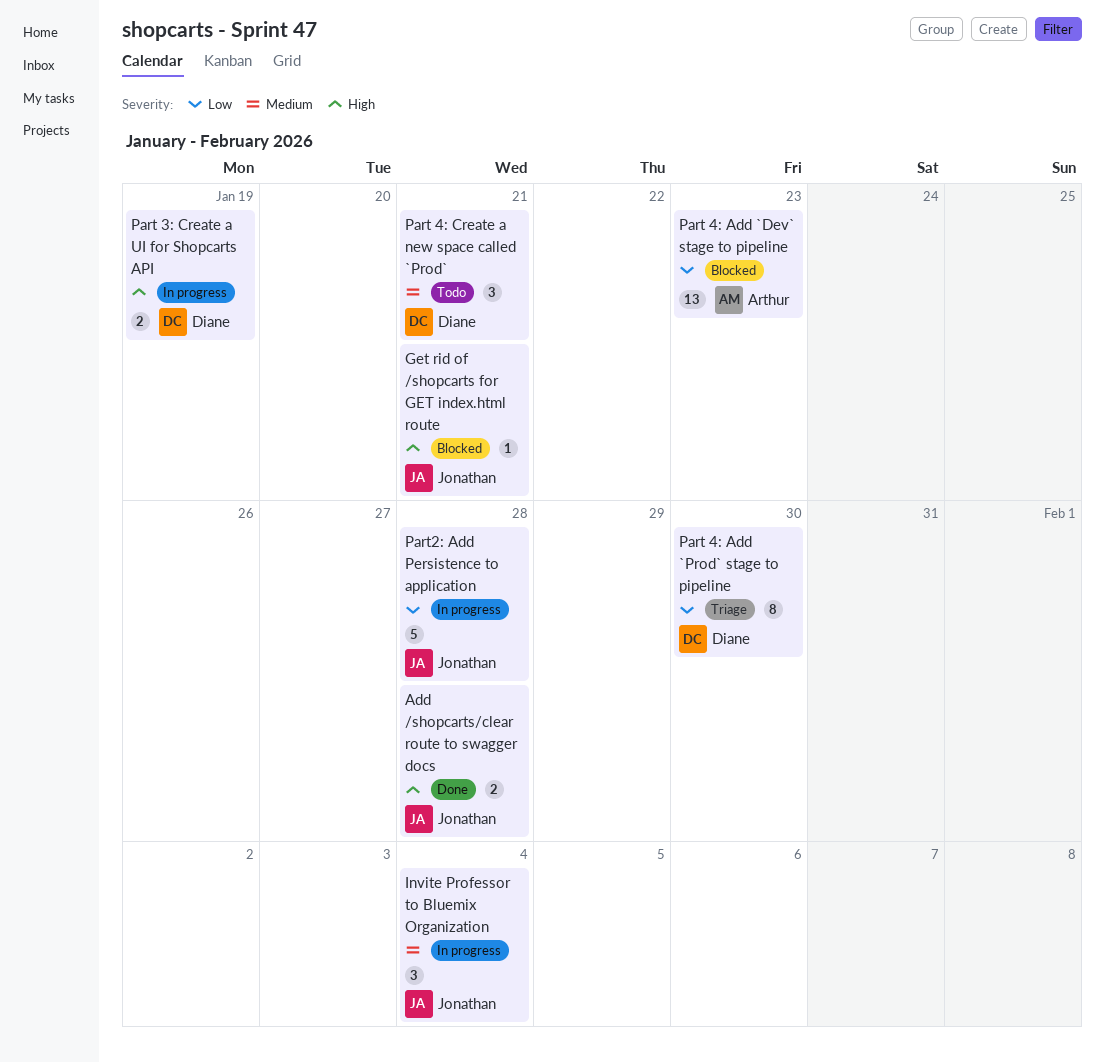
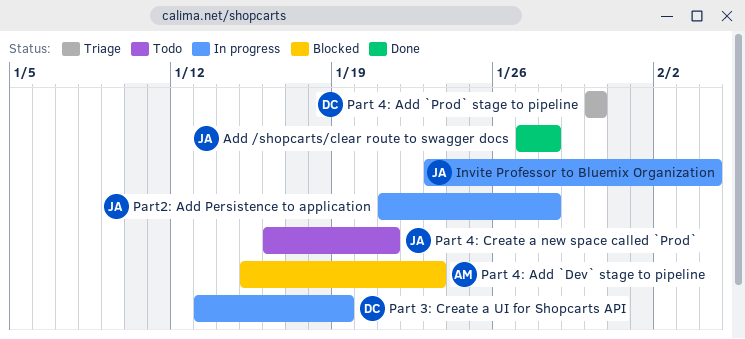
Get rid of /shopcarts for GET index.html route: present -> none
Part 4: Create a new space called `Prod`, owner: Diane -> Jonathan

